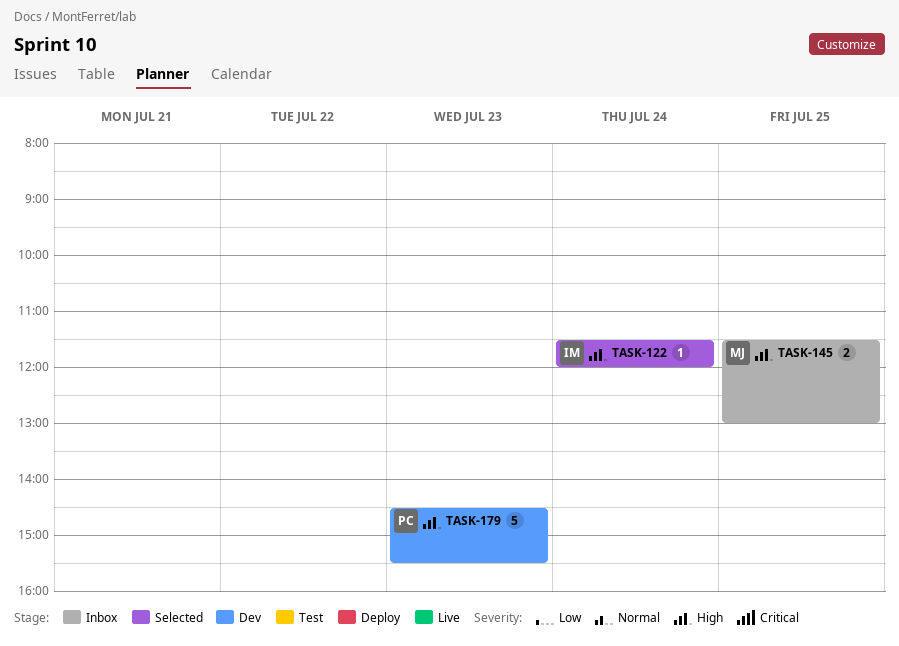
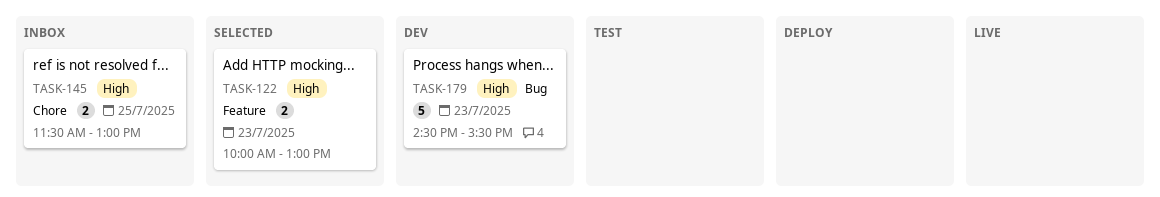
TASK-122, estimate: 1 -> 2
TASK-122, day: Jul 24 -> Jul 23
TASK-122, begins: 11:30 -> 10:00
TASK-122, ends: 12:00 -> 13:00

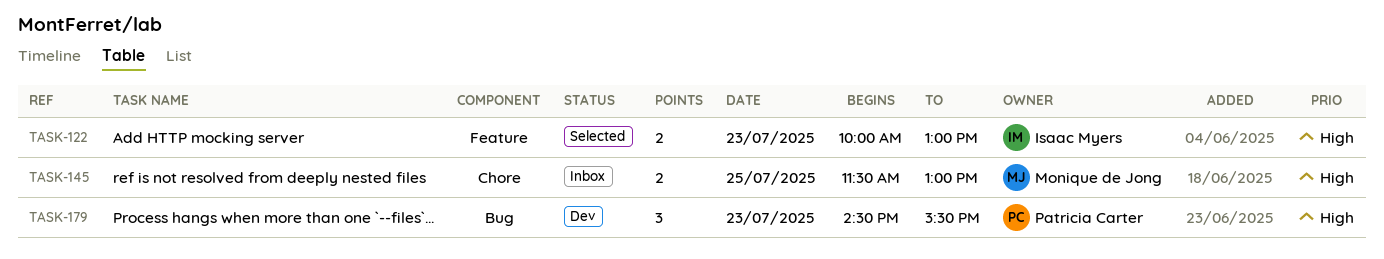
TASK-179, estimate: 5 -> 3

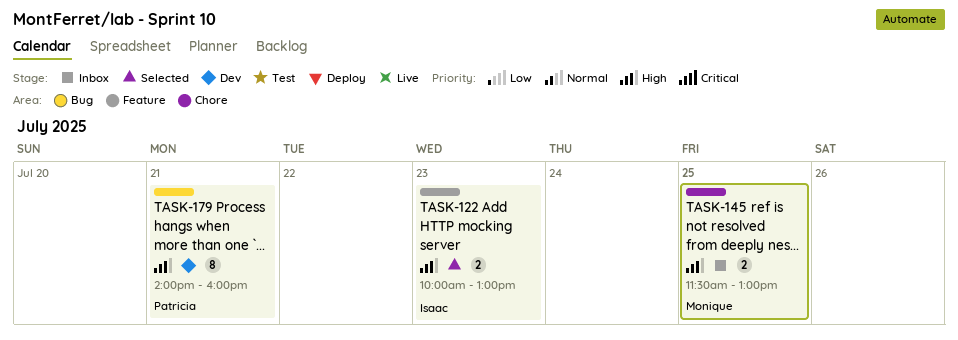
TASK-179, estimate: 3 -> 8
TASK-179, day: Jul 23 -> Jul 21
TASK-179, begins: 14:30 -> 14:00
TASK-179, ends: 15:30 -> 16:00

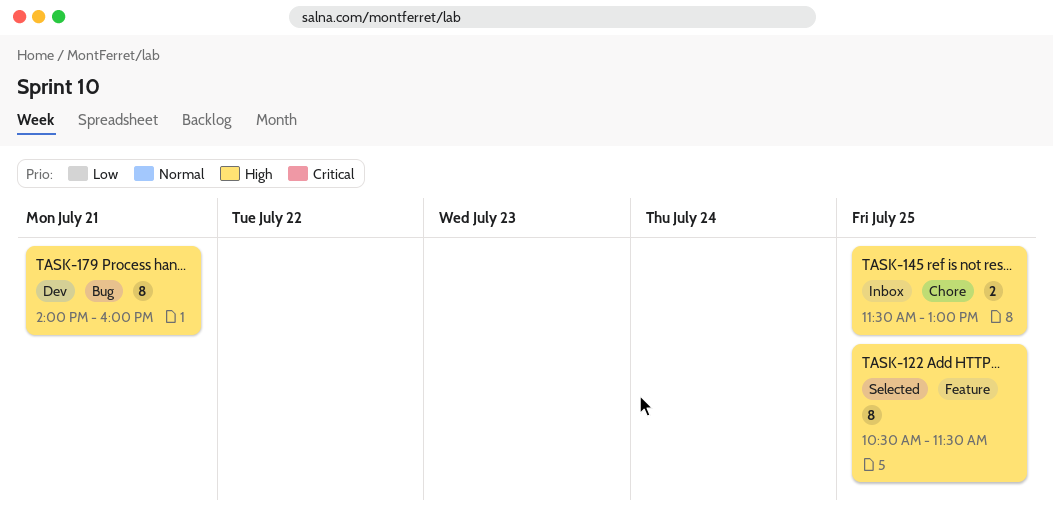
TASK-122, estimate: 2 -> 8
TASK-122, day: Jul 23 -> Jul 25
TASK-122, begins: 10:00 -> 10:30
TASK-122, ends: 13:00 -> 11:30

